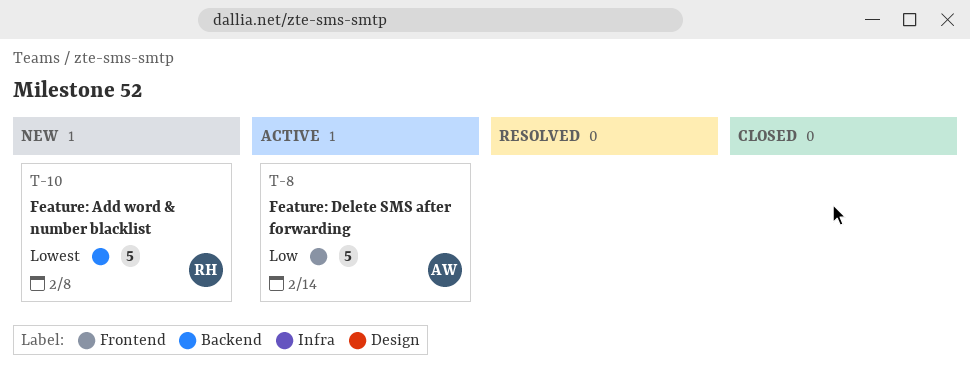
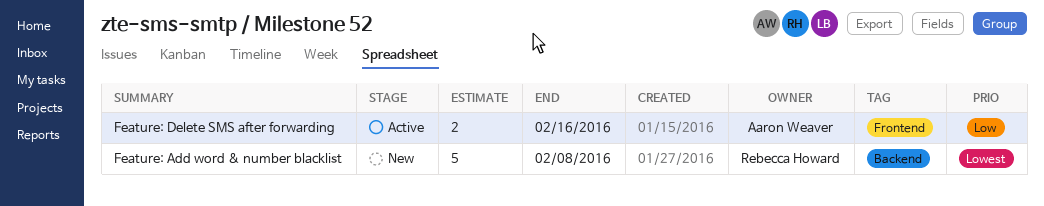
Feature: Delete SMS after forwarding, estimate: 5 -> 2
Feature: Delete SMS after forwarding, due: Feb 14 -> Feb 16

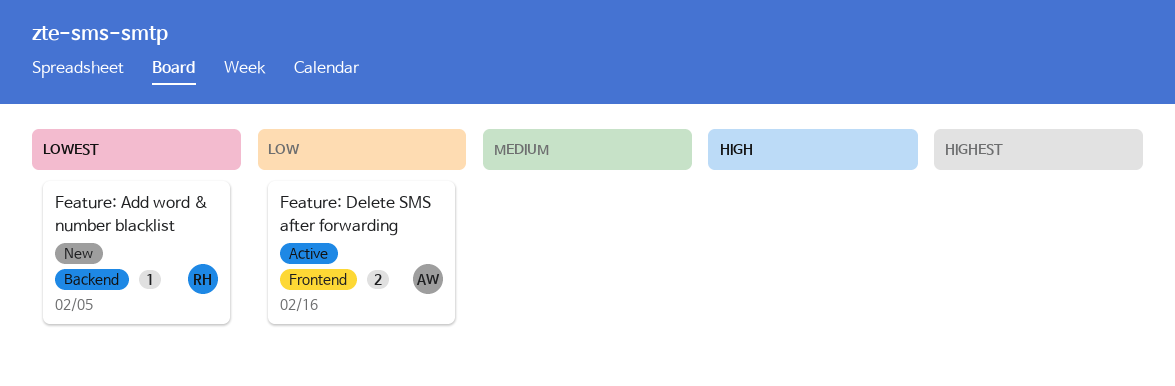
Feature: Add word & number blacklist, estimate: 5 -> 1
Feature: Add word & number blacklist, due: Feb 8 -> Feb 5

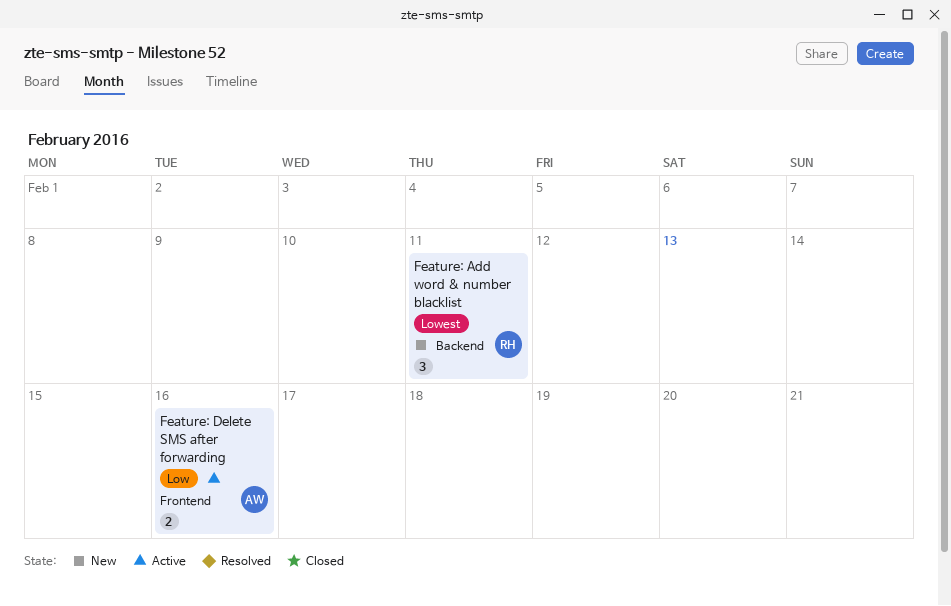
Feature: Add word & number blacklist, estimate: 1 -> 3
Feature: Add word & number blacklist, due: Feb 5 -> Feb 11

